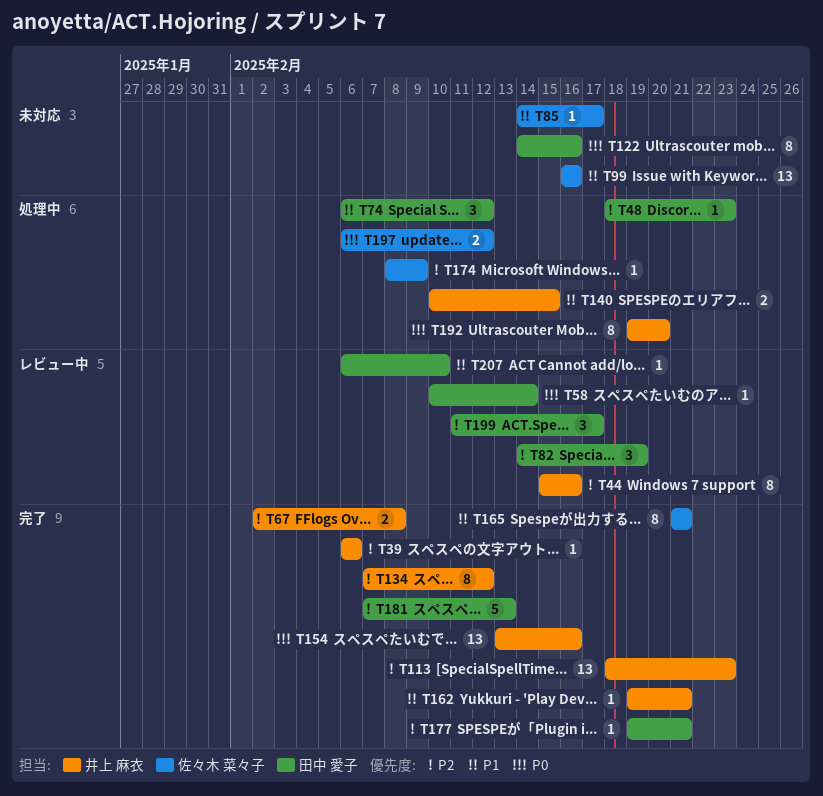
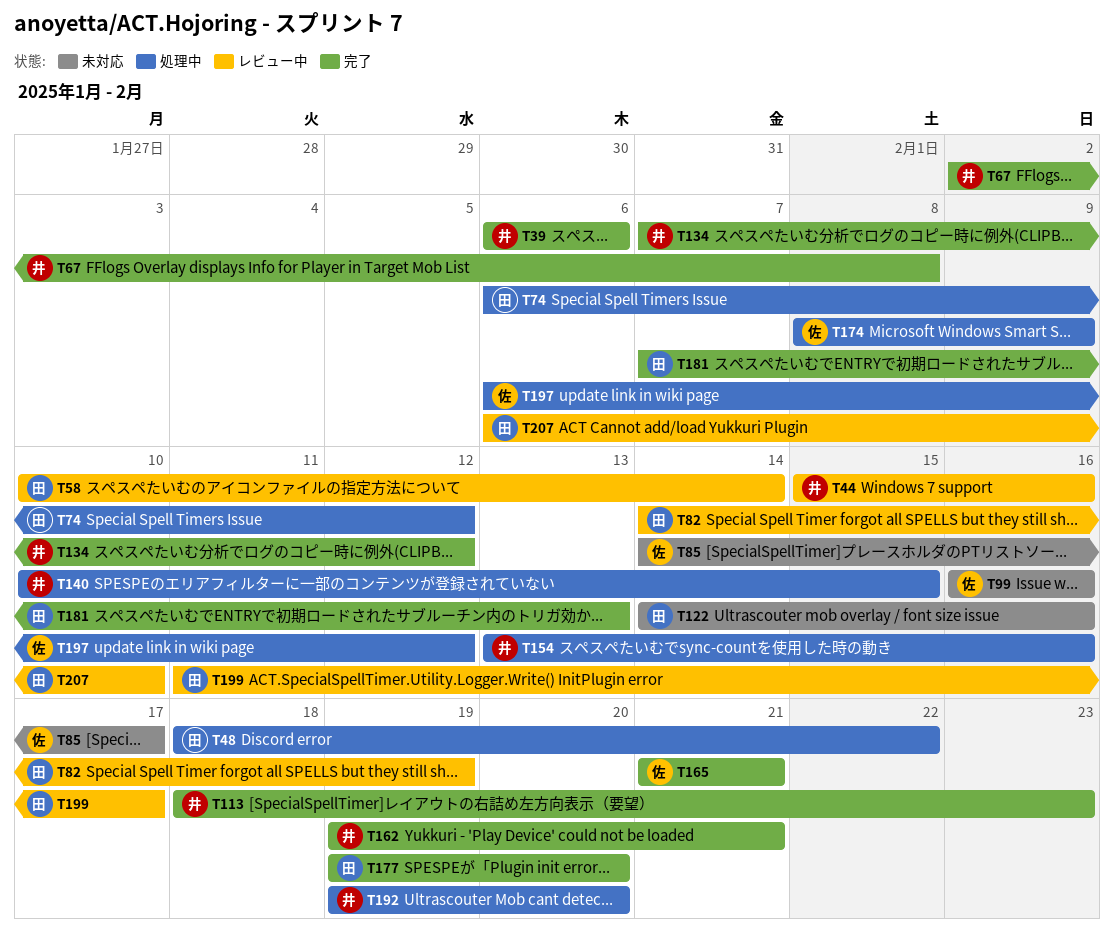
T48, due: Feb 23 -> Feb 22
T154, status: 完了 -> 処理中
T177, due: Feb 21 -> Feb 20

